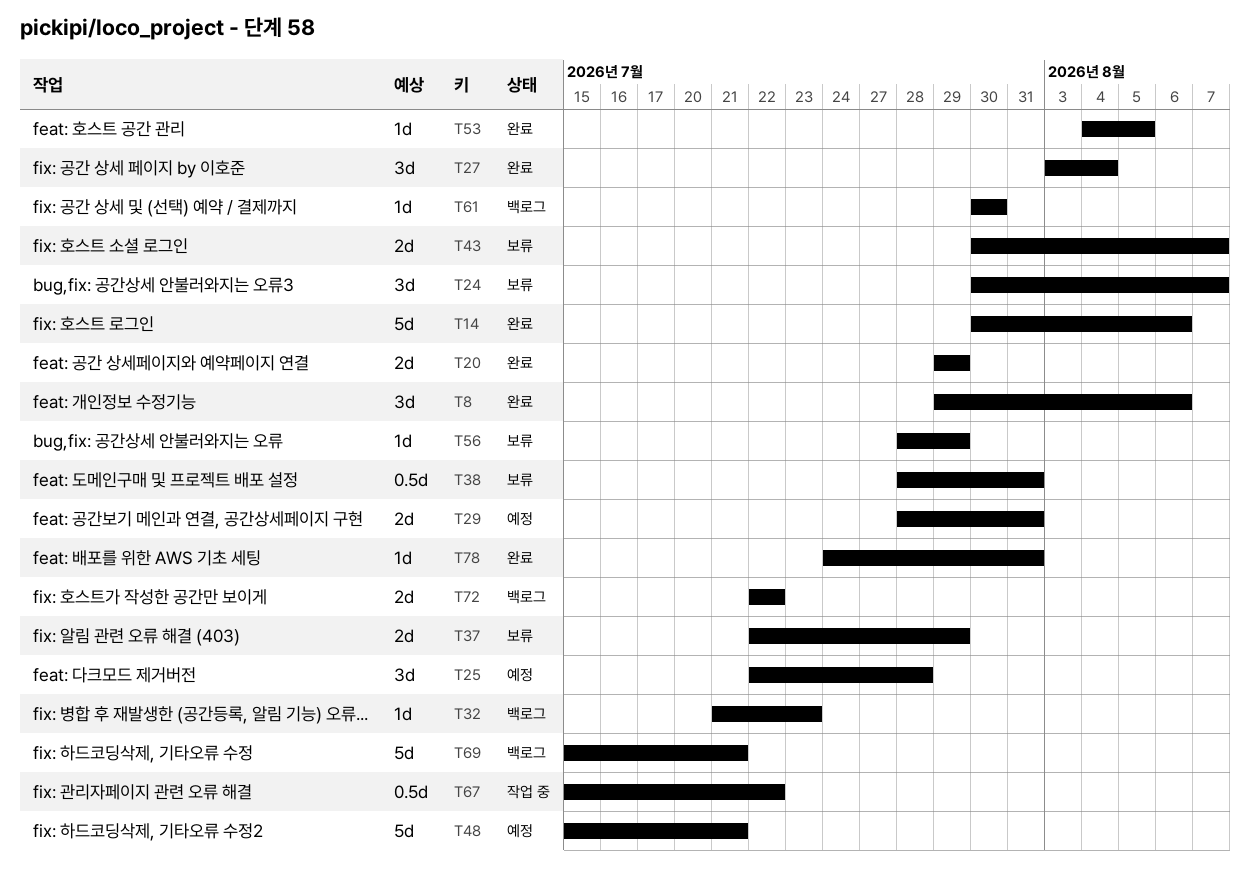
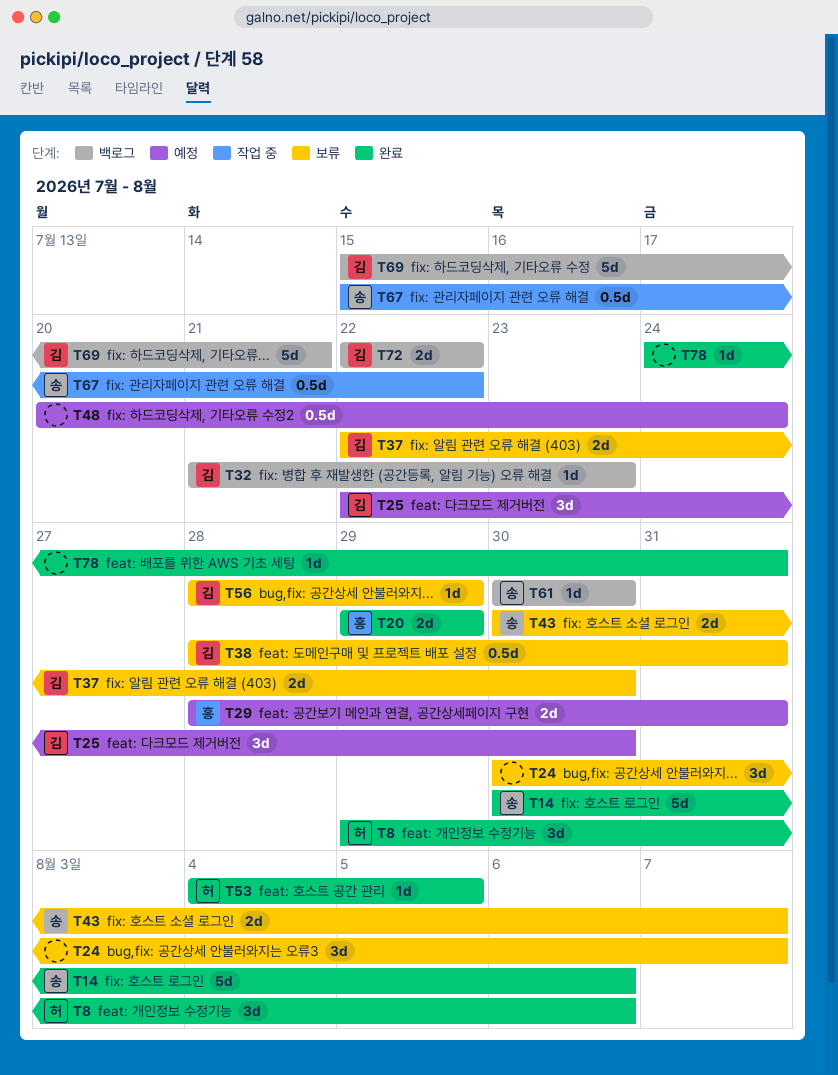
T25, due: Jul 28 -> Jul 30
T27: present -> none
T37, due: Jul 29 -> Jul 30
T48, estimate: 5d -> 0.5d
T48, start: Jul 15 -> Jul 20
T48, due: Jul 21 -> Jul 24

